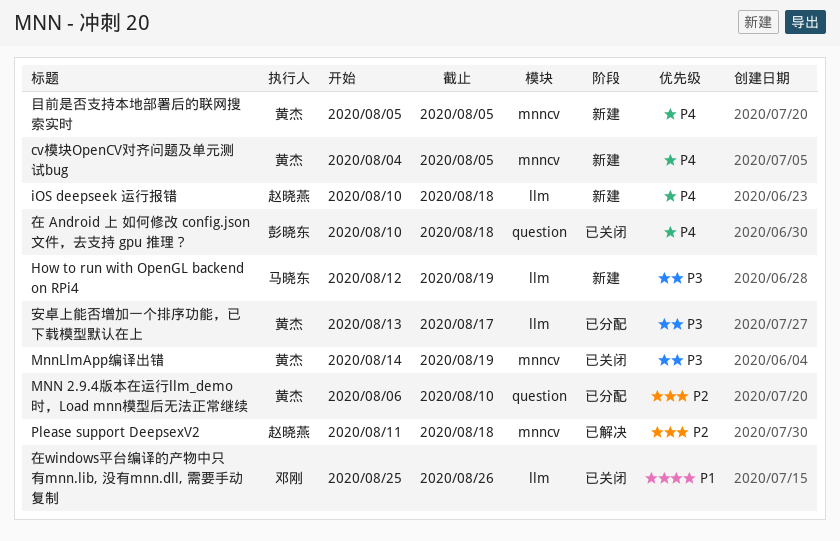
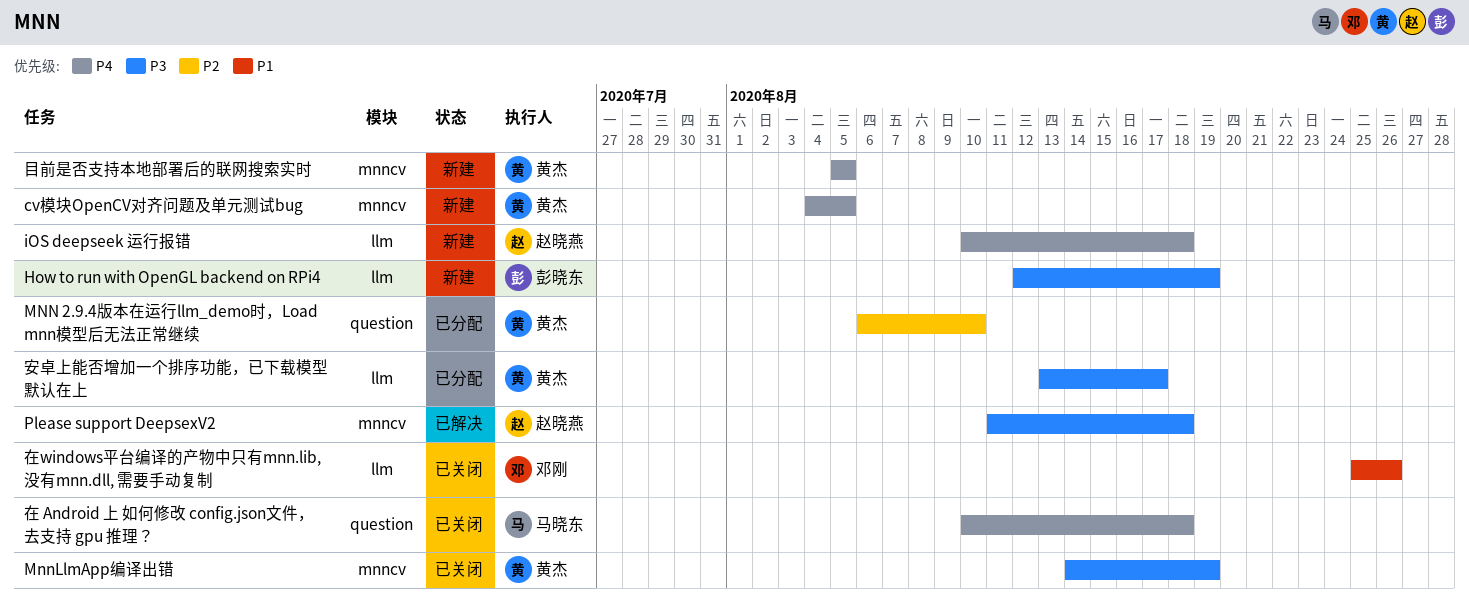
How to run with OpenGL backend on RPi4, owner: 马晓东 -> 彭晓东
Please support DeepsexV2, priority: P2 -> P3
在 Android 上 如何修改 config.json文件，去支持 gpu 推理？, owner: 彭晓东 -> 马晓东

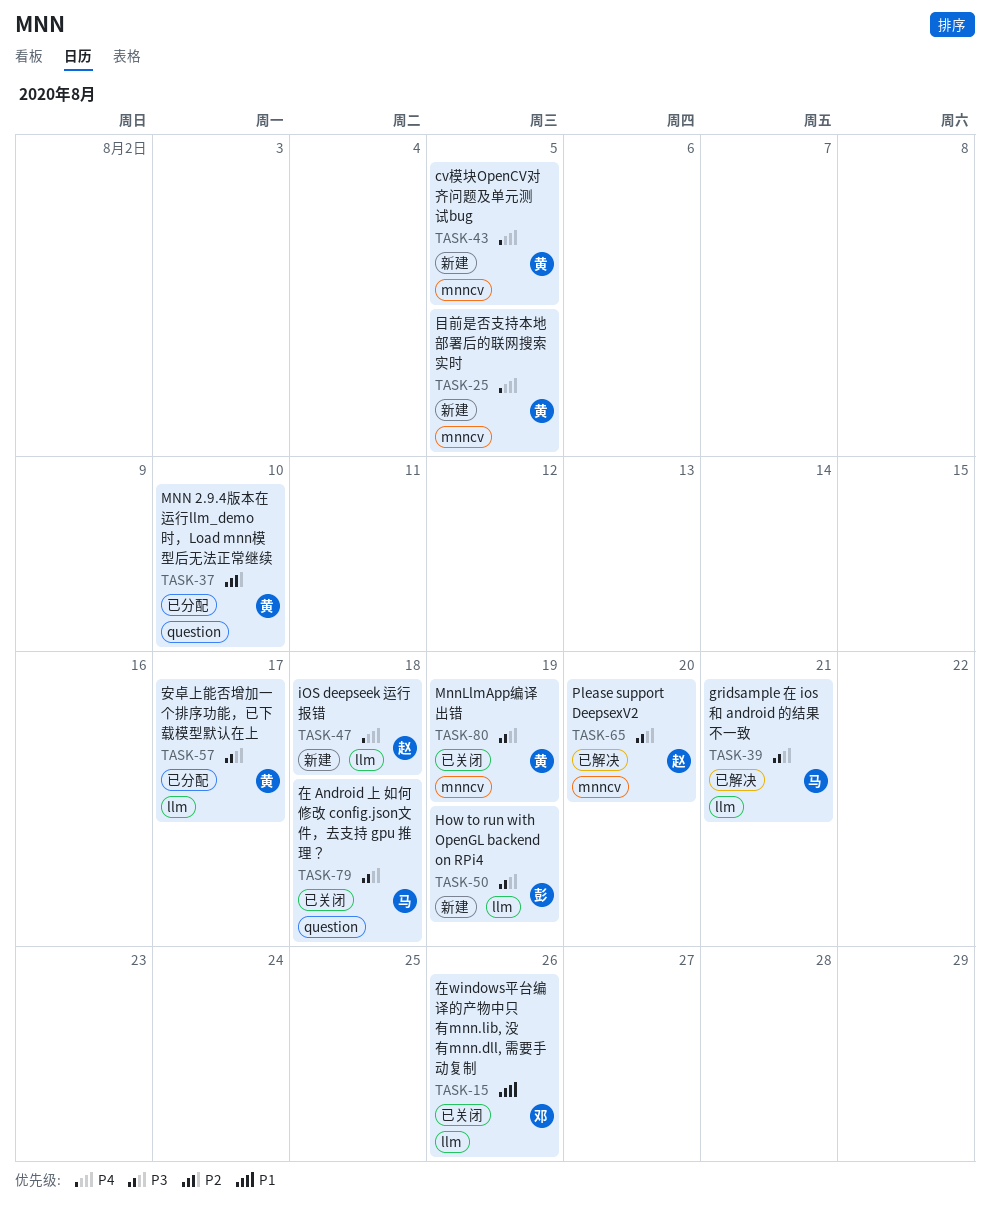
gridsample 在 ios 和 android 的结果不一致: none -> present
Please support DeepsexV2, due: Aug 18 -> Aug 20
在 Android 上 如何修改 config.json文件，去支持 gpu 推理？, priority: P4 -> P3

